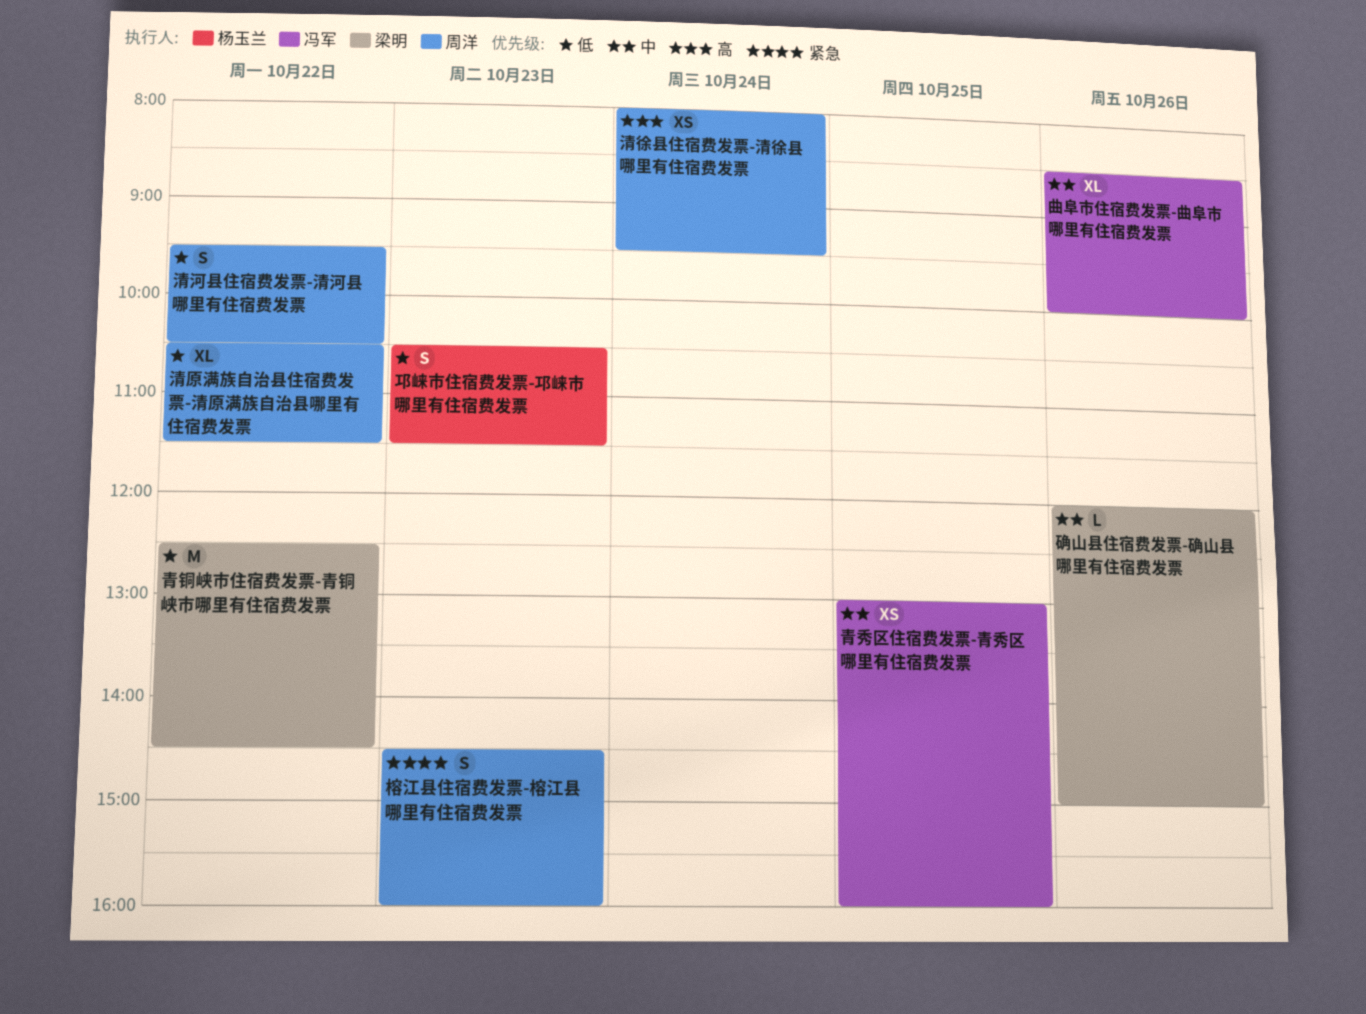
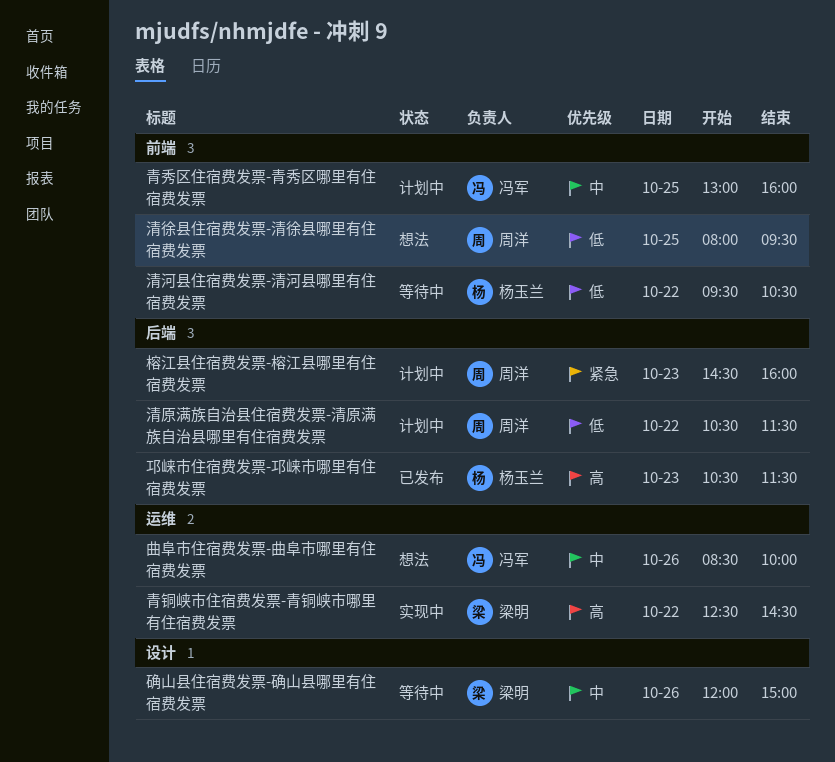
清徐县住宿费发票-清徐县哪里有住宿费发票, priority: 高 -> 低
清徐县住宿费发票-清徐县哪里有住宿费发票, day: Oct 24 -> Oct 25
清河县住宿费发票-清河县哪里有住宿费发票, owner: 周洋 -> 杨玉兰
邛崃市住宿费发票-邛崃市哪里有住宿费发票, priority: 低 -> 高
青铜峡市住宿费发票-青铜峡市哪里有住宿费发票, priority: 低 -> 高

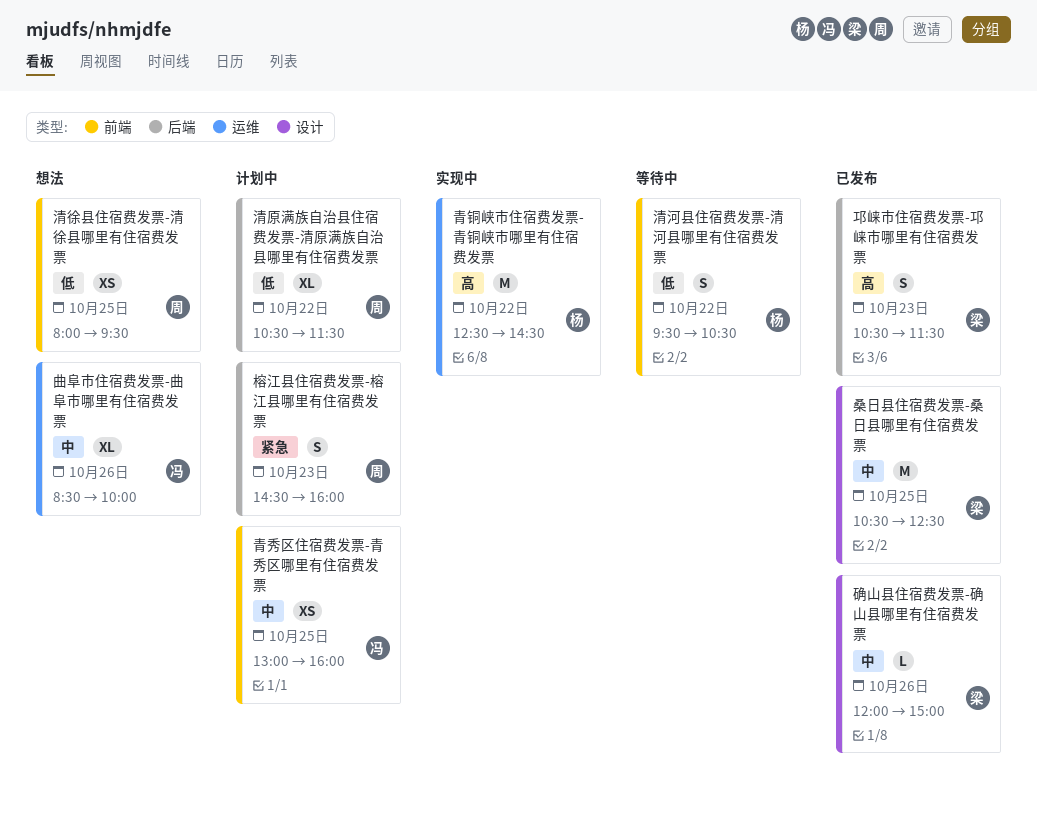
桑日县住宿费发票-桑日县哪里有住宿费发票: none -> present
确山县住宿费发票-确山县哪里有住宿费发票, status: 等待中 -> 已发布
邛崃市住宿费发票-邛崃市哪里有住宿费发票, owner: 杨玉兰 -> 梁明
青铜峡市住宿费发票-青铜峡市哪里有住宿费发票, owner: 梁明 -> 杨玉兰

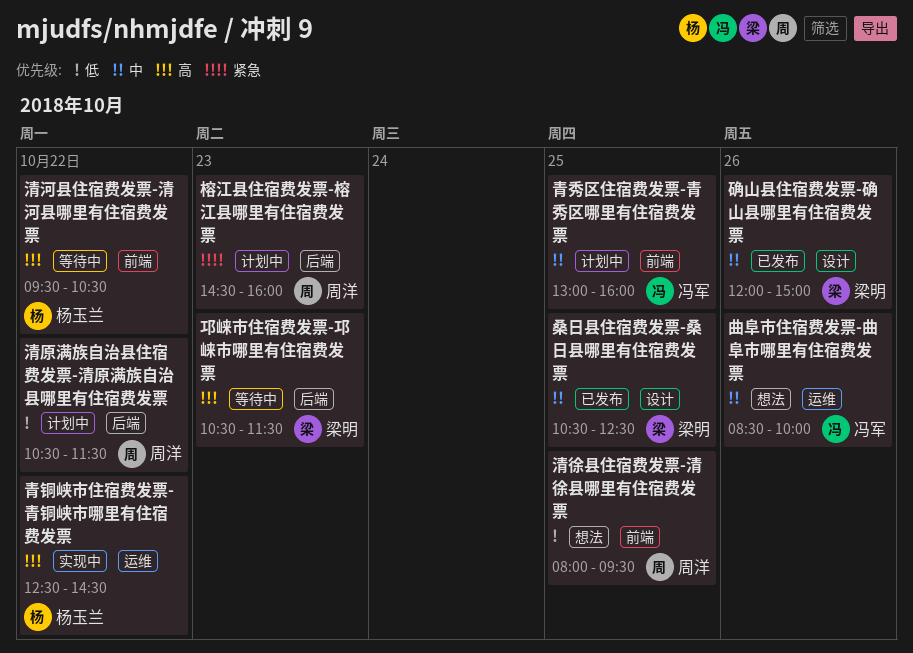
清河县住宿费发票-清河县哪里有住宿费发票, priority: 低 -> 高
邛崃市住宿费发票-邛崃市哪里有住宿费发票, status: 已发布 -> 等待中

